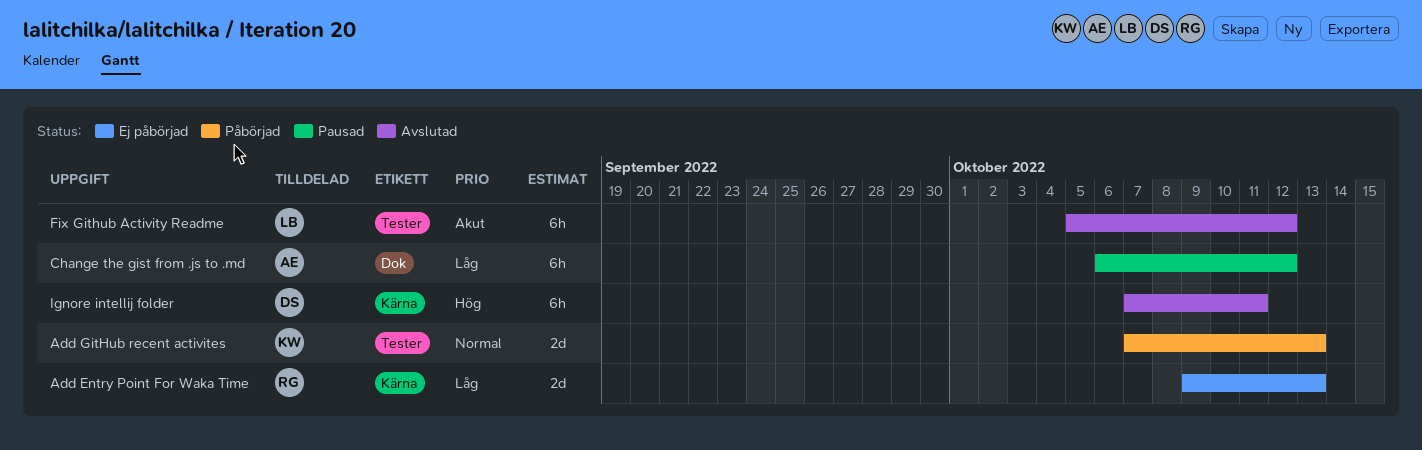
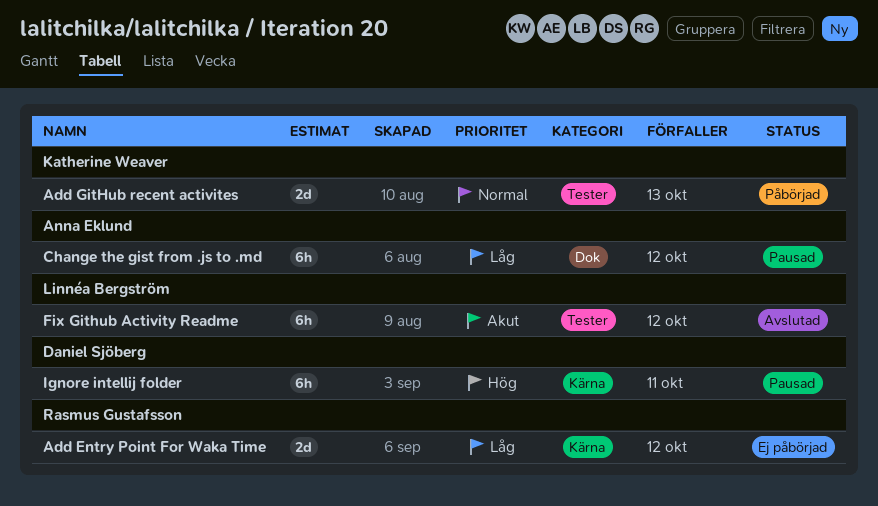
Add Entry Point For Waka Time, due: Oct 13 -> Oct 12
Ignore intellij folder, status: Avslutad -> Pausad

